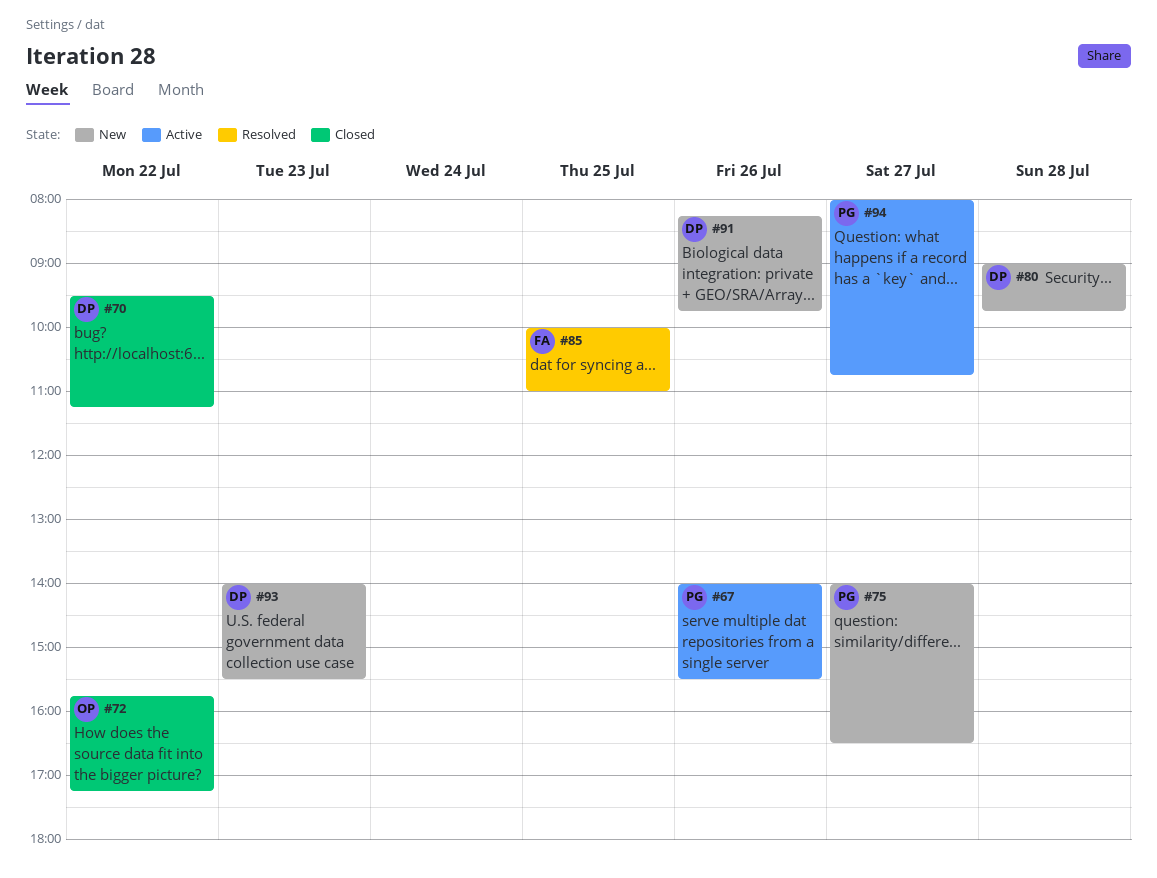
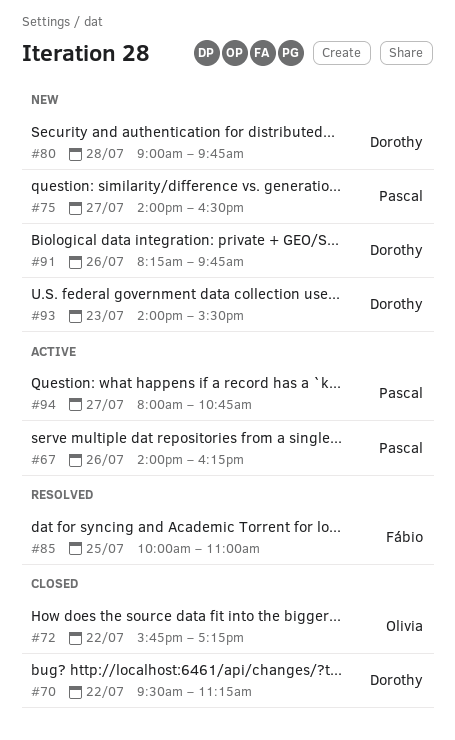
#67, ends: 15:30 -> 16:15

